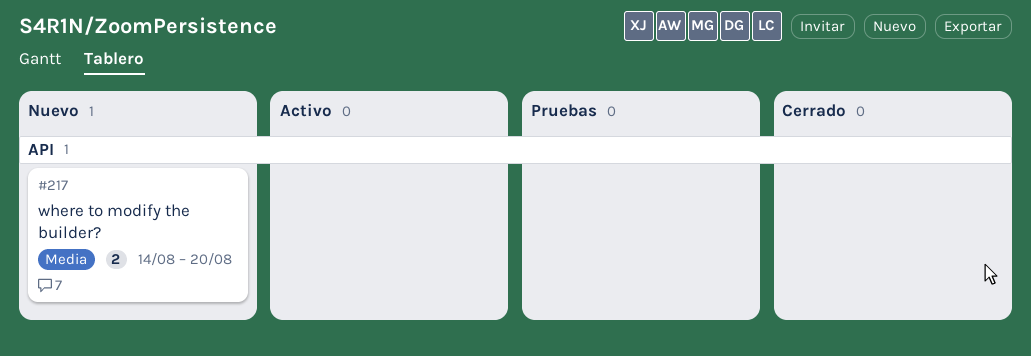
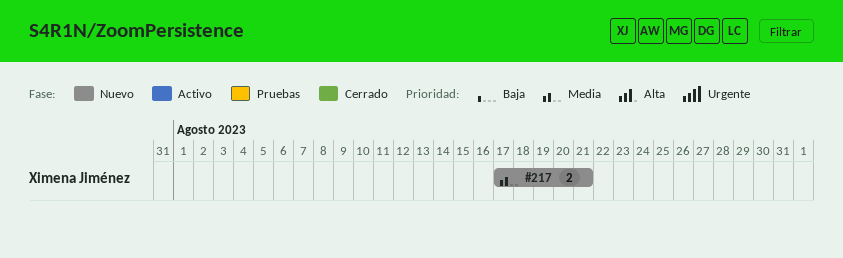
#217, start: Aug 14 -> Aug 17
#217, due: Aug 20 -> Aug 21

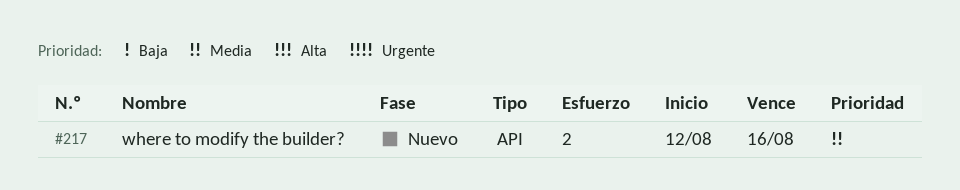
#217, start: Aug 17 -> Aug 12
#217, due: Aug 21 -> Aug 16

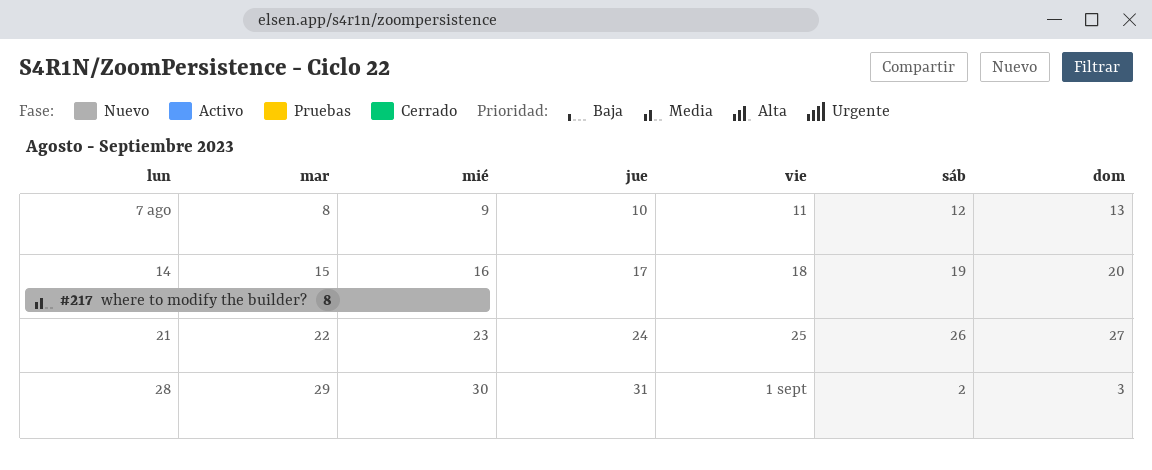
#217, estimate: 2 -> 8
#217, start: Aug 12 -> Aug 14

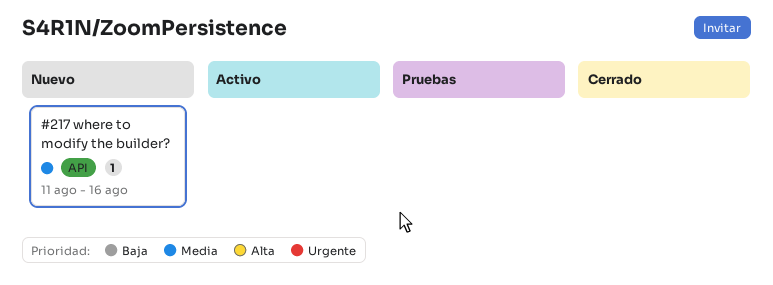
#217, estimate: 8 -> 1
#217, start: Aug 14 -> Aug 11

